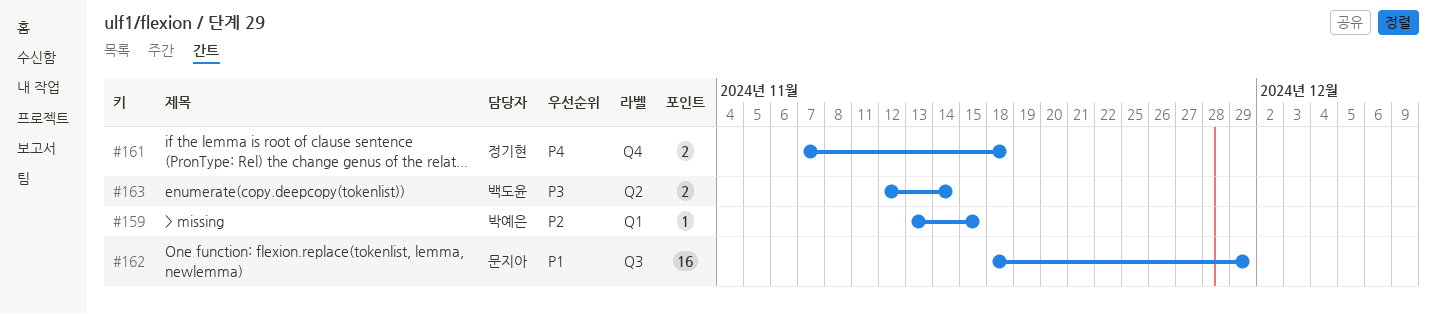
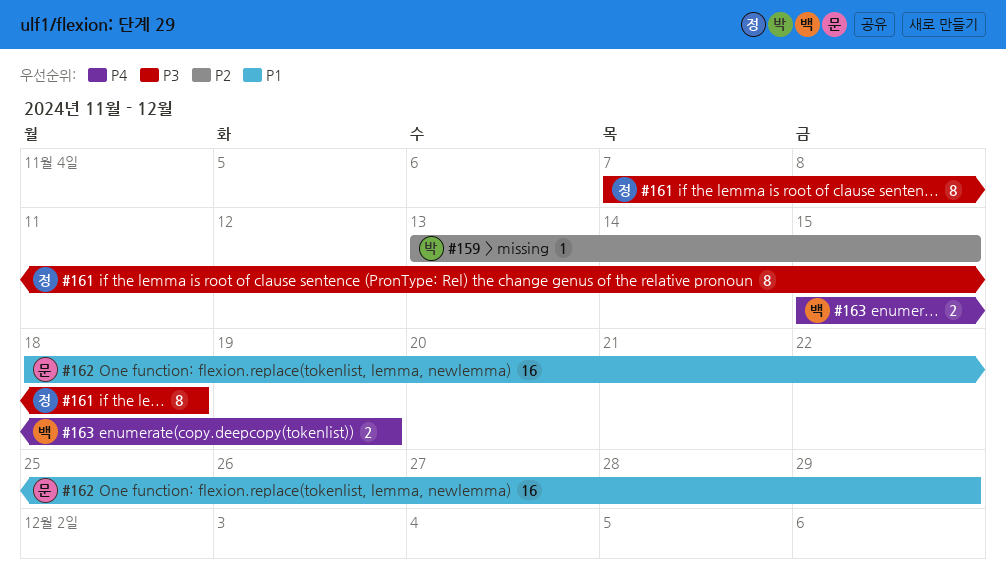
#161, priority: P4 -> P3
#161, estimate: 2 -> 8
#163, priority: P3 -> P4
#163, start: Nov 12 -> Nov 15
#163, due: Nov 14 -> Nov 19

